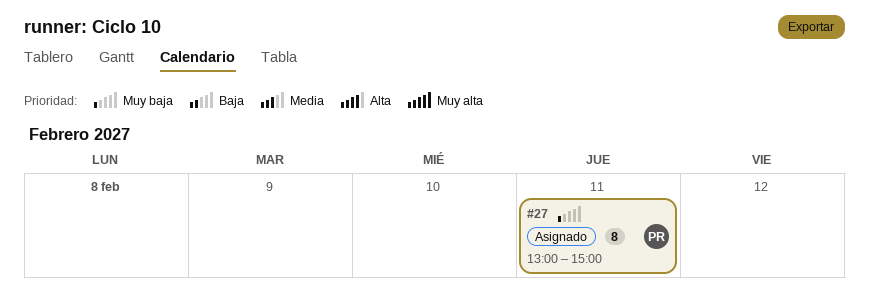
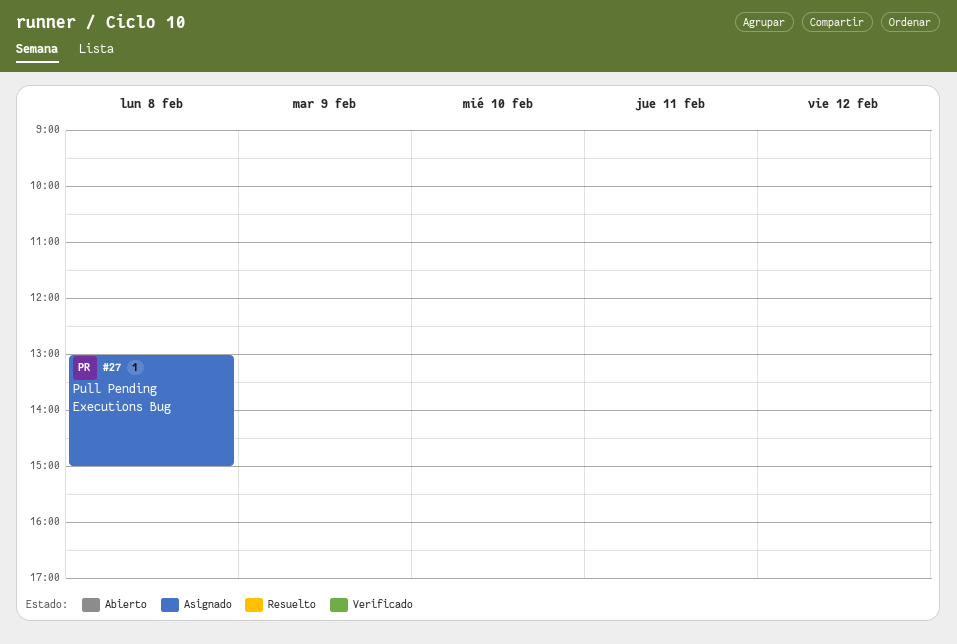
#27, estimate: 8 -> 1
#27, day: Feb 11 -> Feb 8

